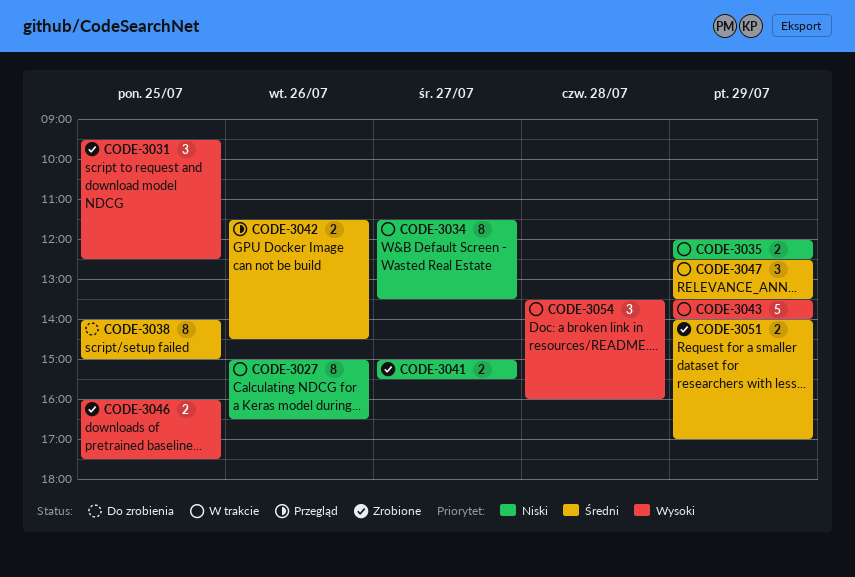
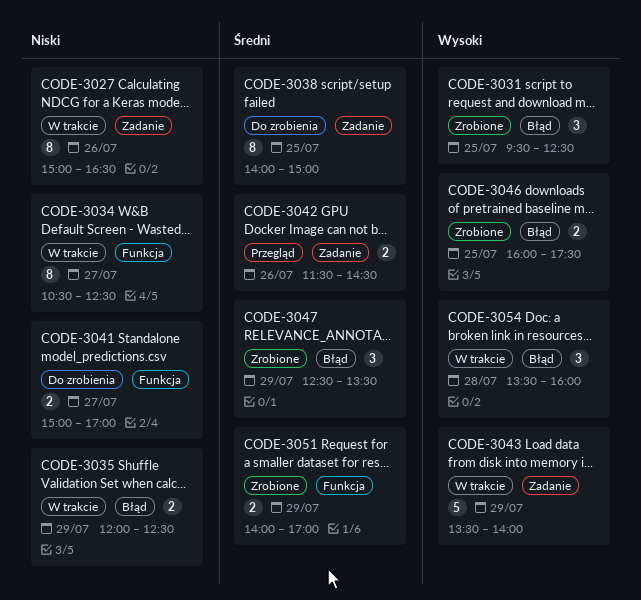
CODE-3034, begins: 11:30 -> 10:30
CODE-3034, ends: 13:30 -> 12:30
CODE-3041, status: Zrobione -> Do zrobienia
CODE-3041, ends: 15:30 -> 17:00
CODE-3047, status: W trakcie -> Zrobione

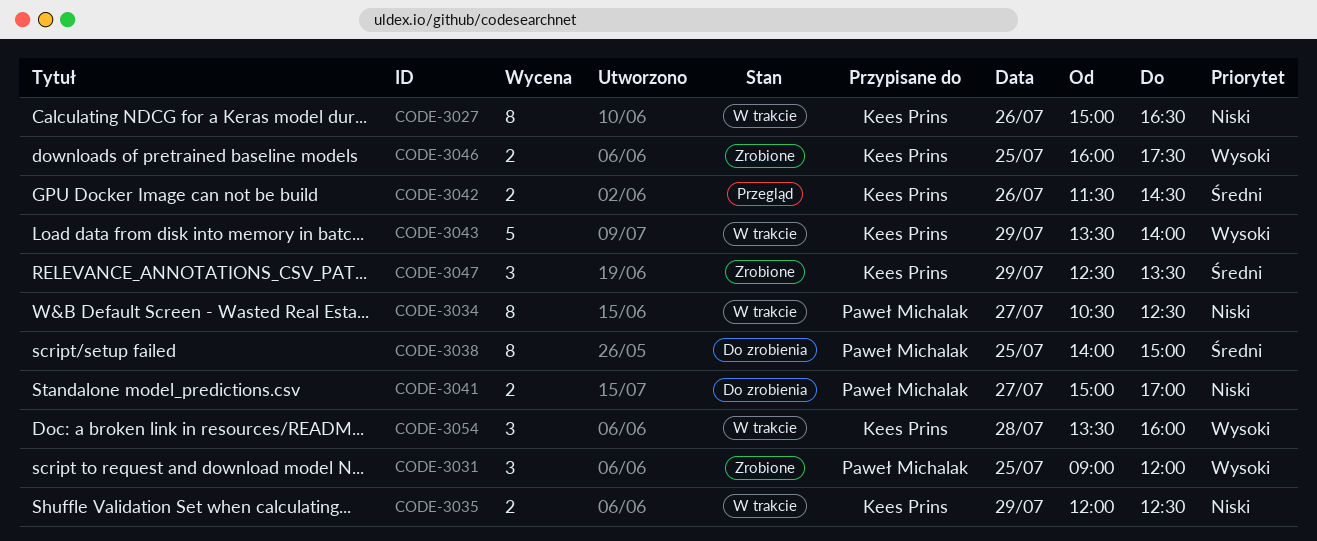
CODE-3031, begins: 09:30 -> 09:00
CODE-3031, ends: 12:30 -> 12:00
CODE-3051: present -> none

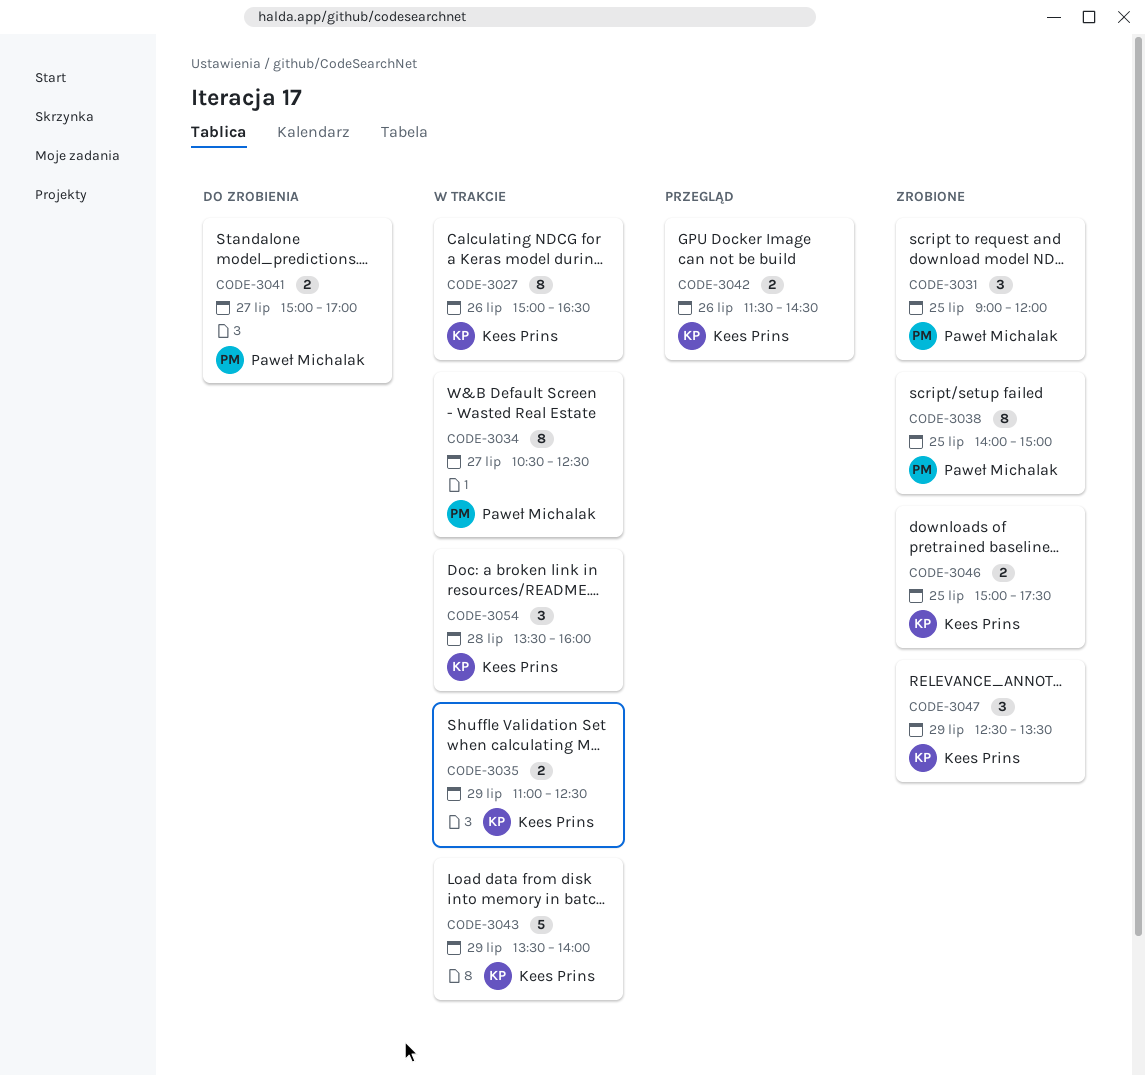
CODE-3035, begins: 12:00 -> 11:00
CODE-3038, status: Do zrobienia -> Zrobione
CODE-3046, begins: 16:00 -> 15:00

